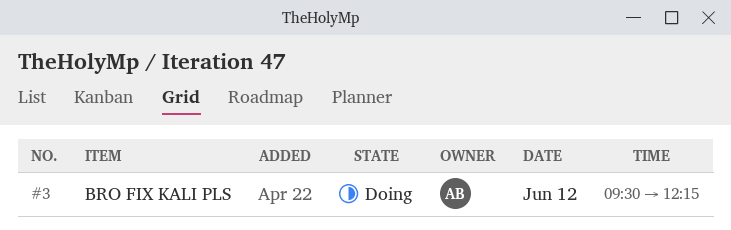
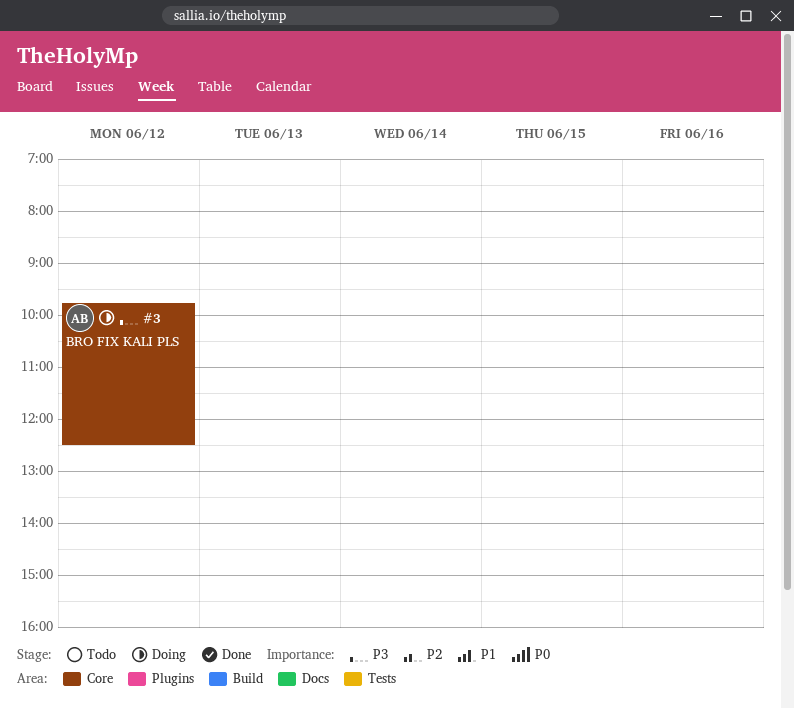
#3, begins: 09:30 -> 09:45
#3, ends: 12:15 -> 12:30

